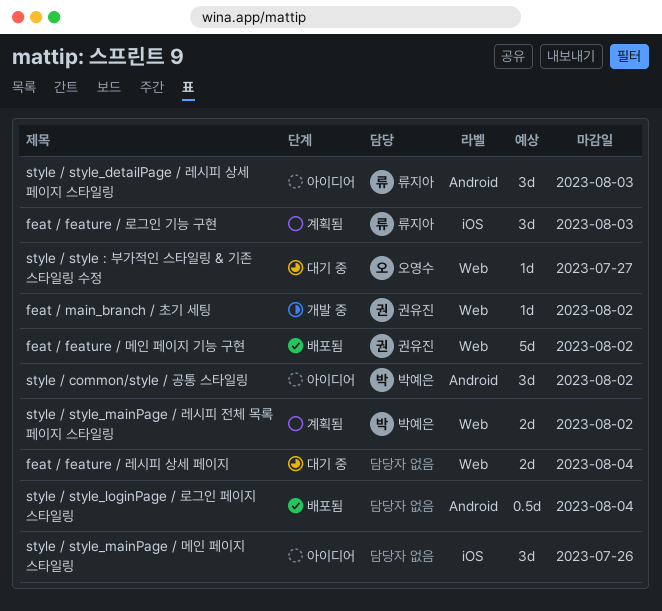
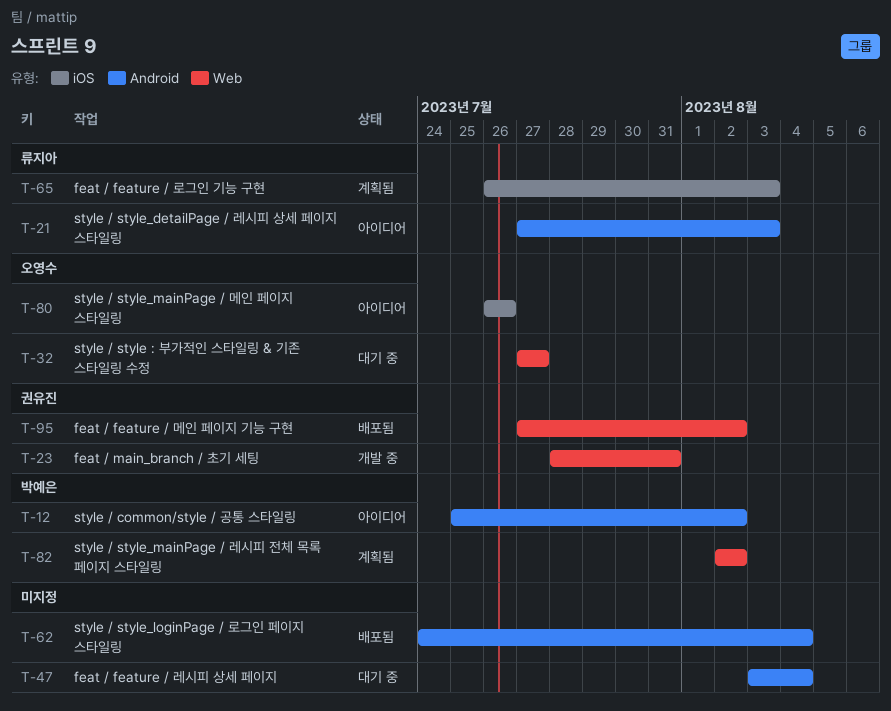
feat / feature / 레시피 상세 페이지, label: Web -> Android
feat / main_branch / 초기 세팅, due: Aug 2 -> Jul 31
style / style_mainPage / 메인 페이지 스타일링, owner: none -> 오영수

